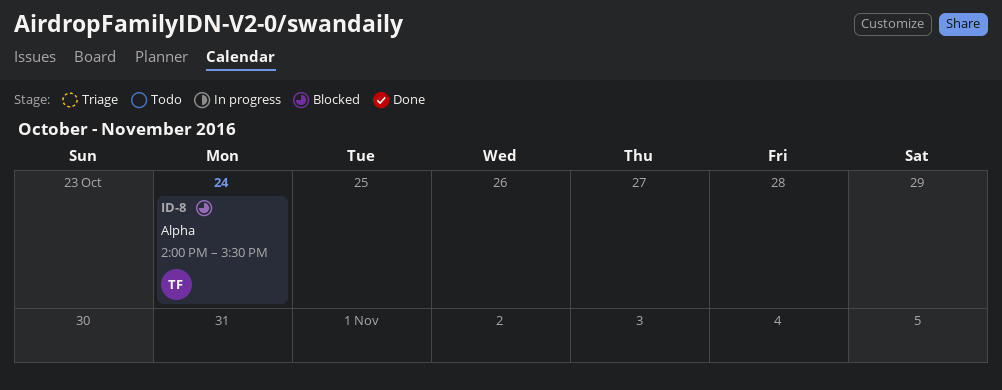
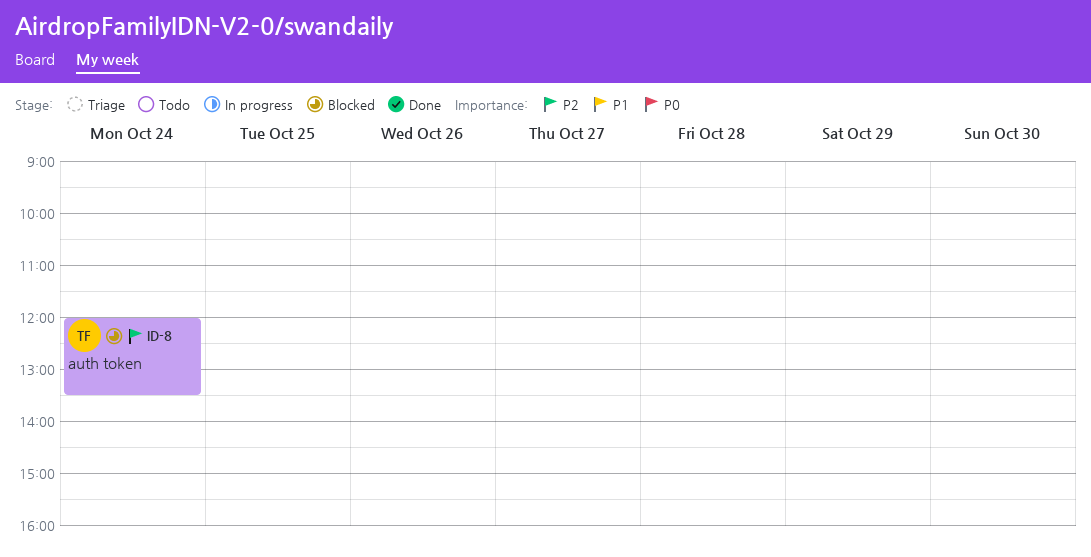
ID-8, begins: 14:00 -> 12:00
ID-8, ends: 15:30 -> 13:30

